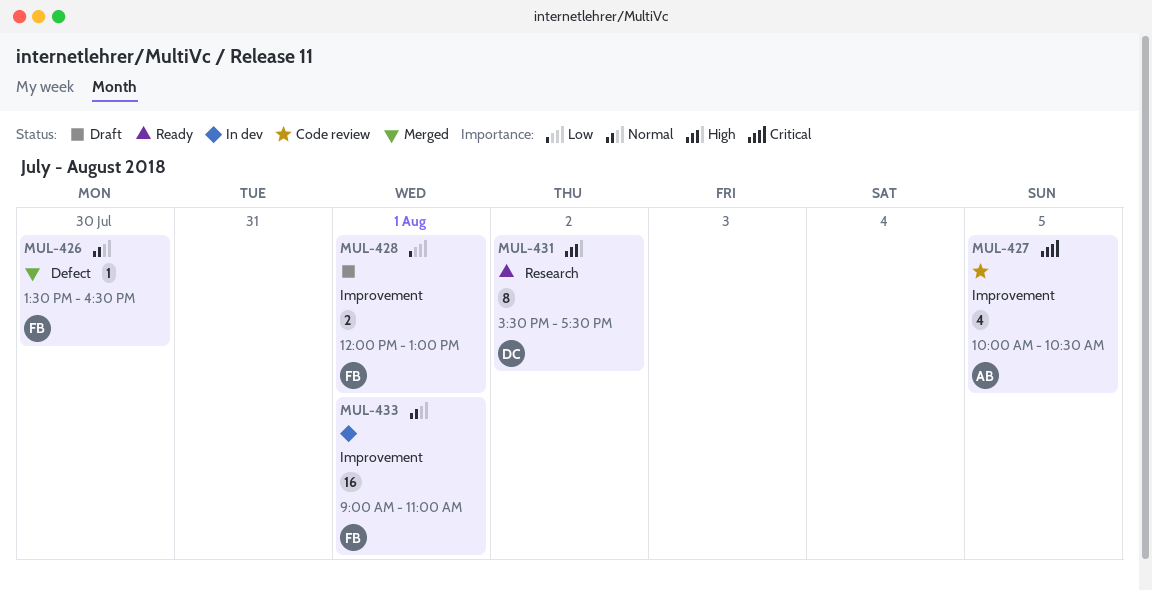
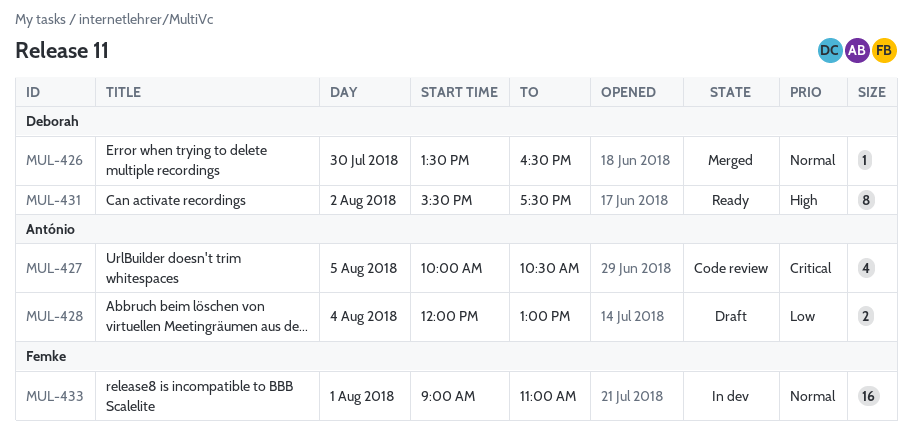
MUL-426, owner: Femke -> Deborah
MUL-428, owner: Femke -> António
MUL-428, day: Aug 1 -> Aug 4

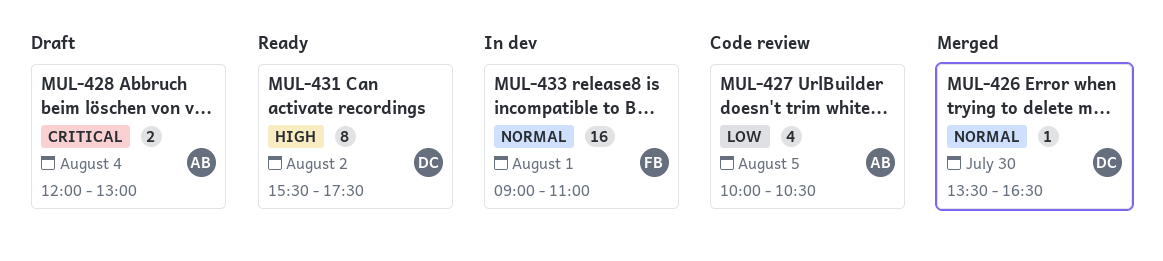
MUL-427, priority: Critical -> Low
MUL-428, priority: Low -> Critical

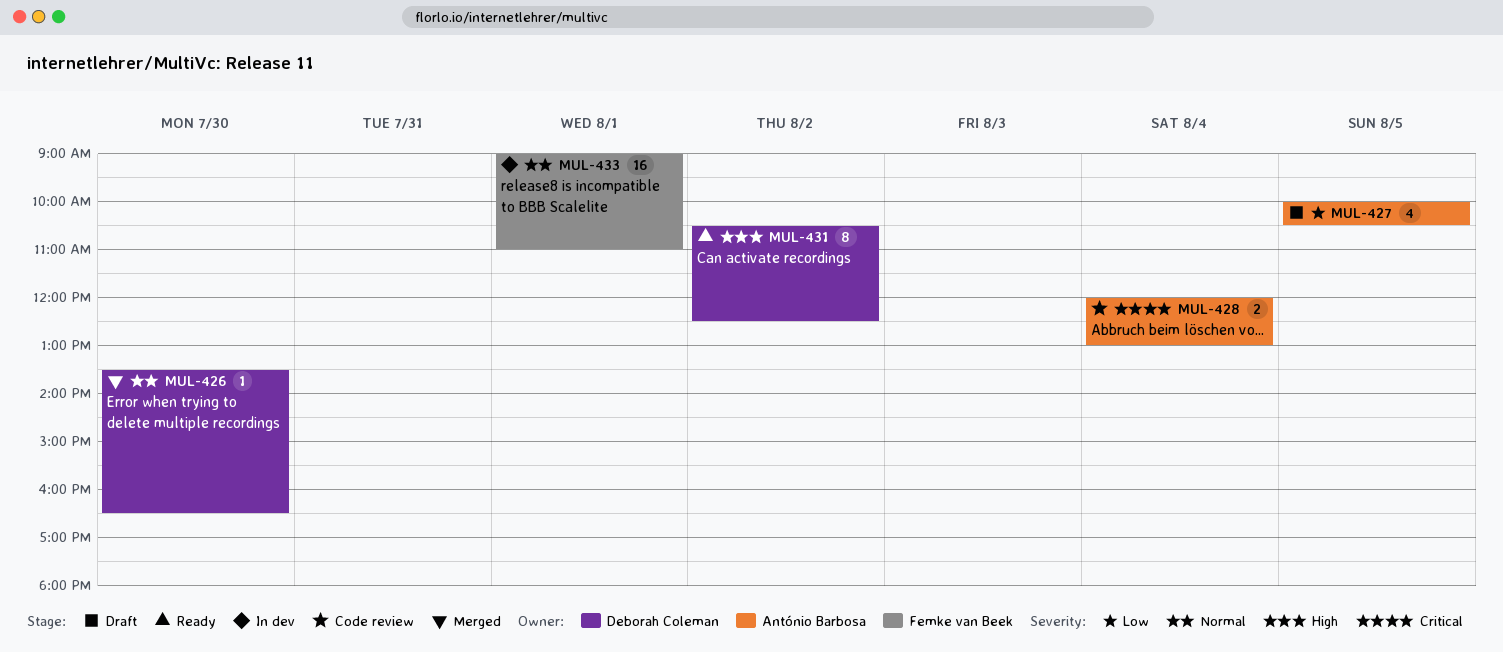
MUL-427, status: Code review -> Draft
MUL-428, status: Draft -> Code review
MUL-431, begins: 15:30 -> 10:30
MUL-431, ends: 17:30 -> 12:30

